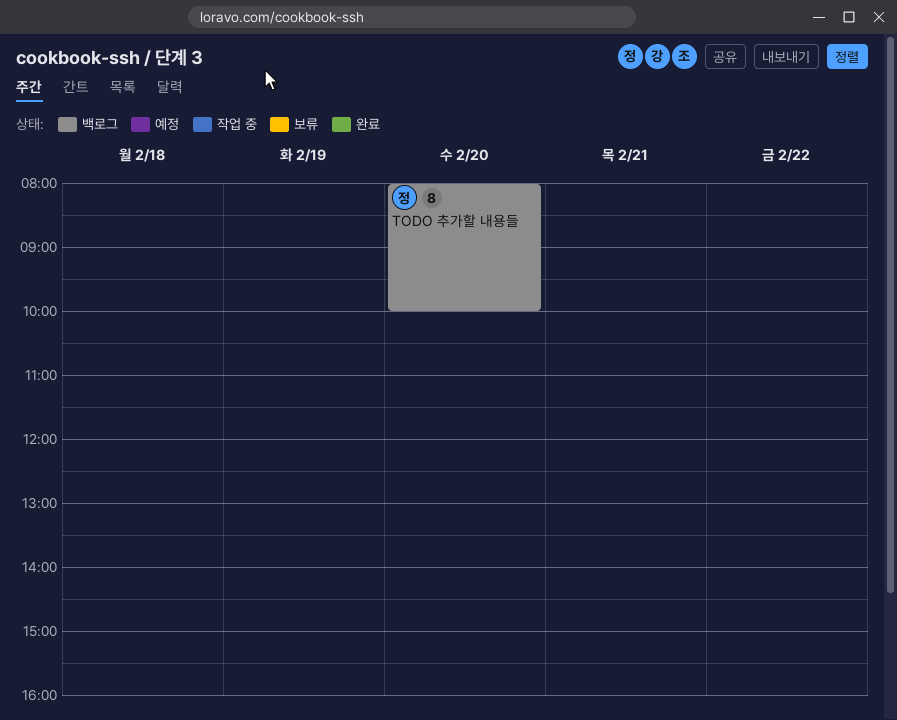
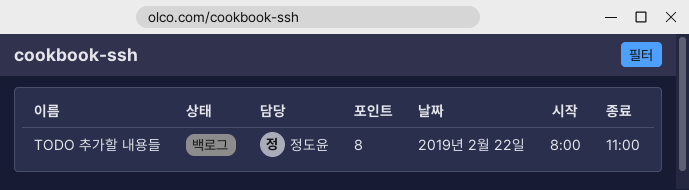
TODO 추가할 내용들, day: Feb 20 -> Feb 22
TODO 추가할 내용들, ends: 10:00 -> 11:00

